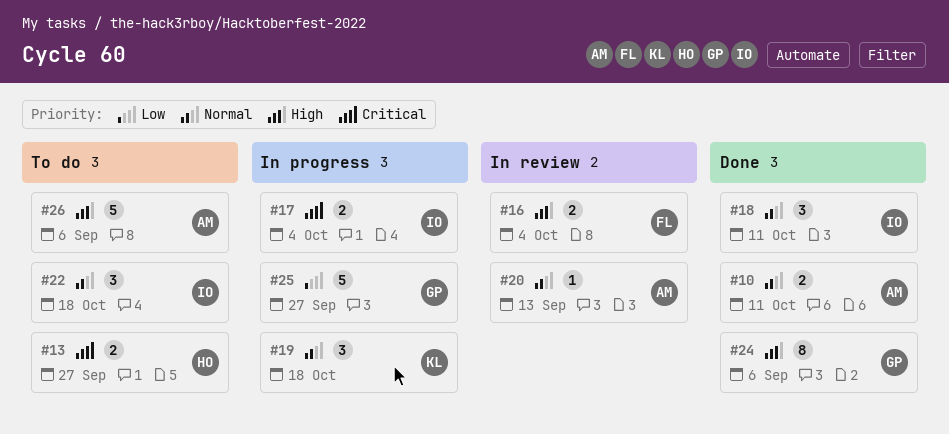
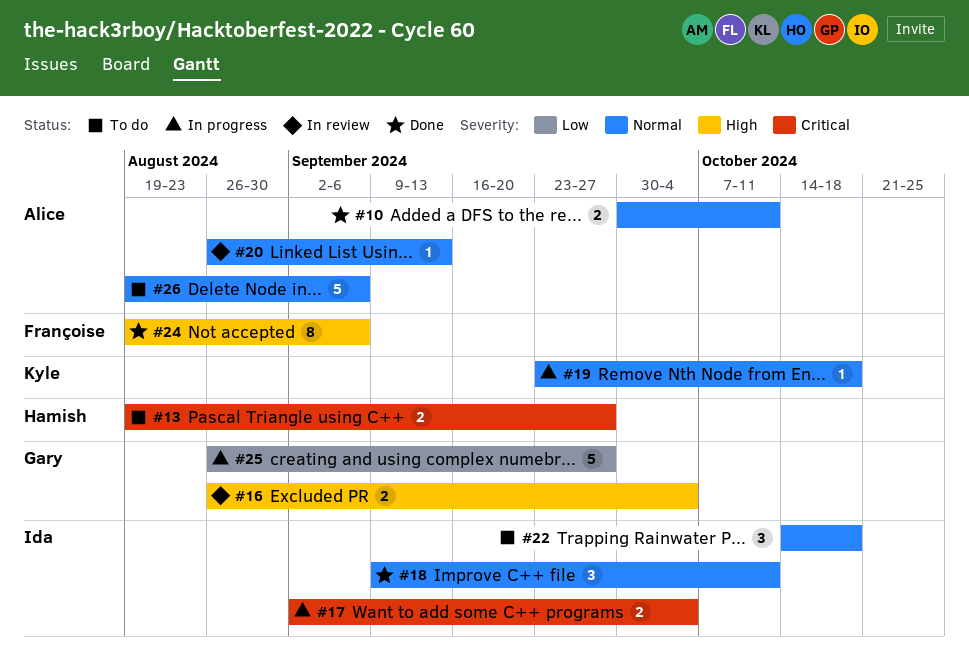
#16, owner: Françoise -> Gary
#19, estimate: 3 -> 1
#24, owner: Gary -> Françoise
#26, priority: High -> Normal

